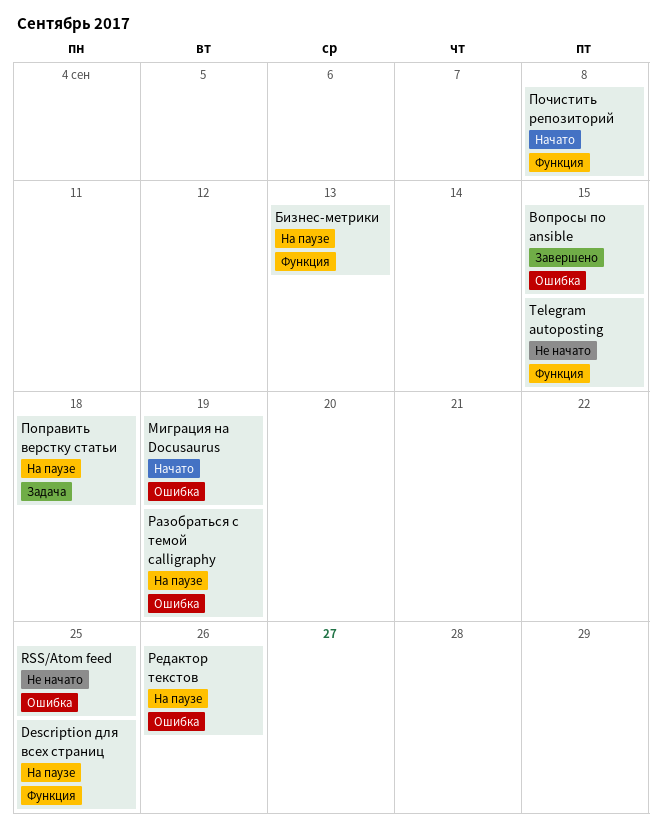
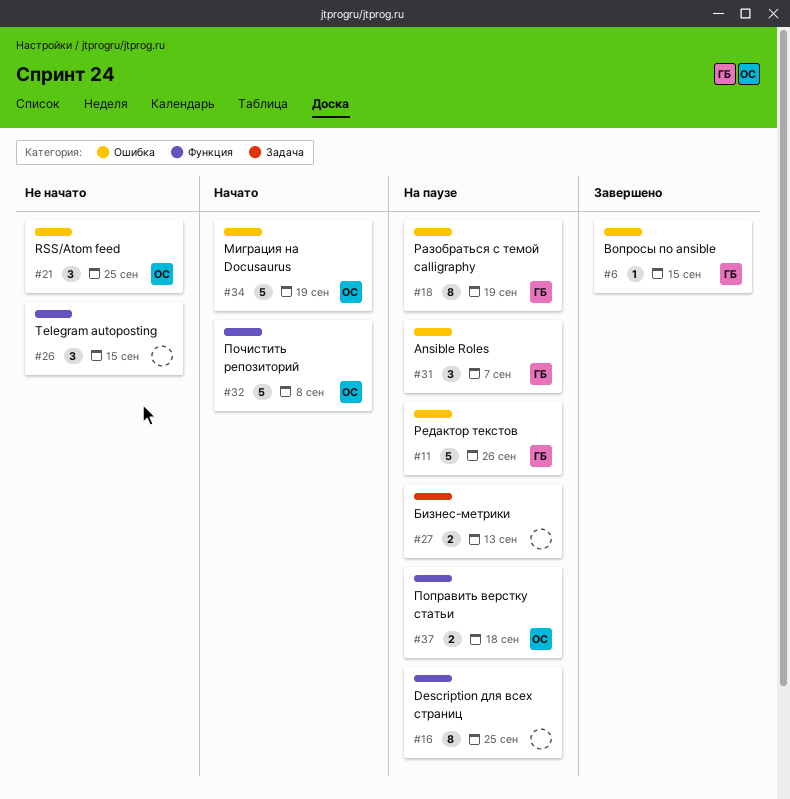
Ansible Roles: none -> present
Бизнес-метрики, label: Функция -> Задача
Поправить верстку статьи, label: Задача -> Функция

